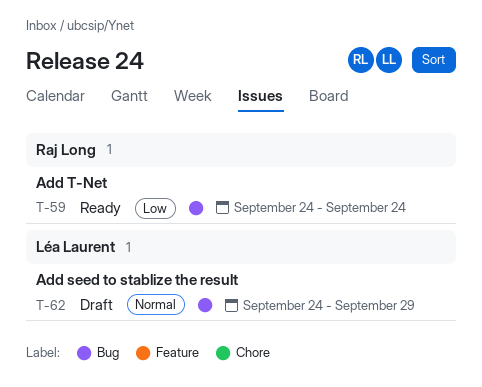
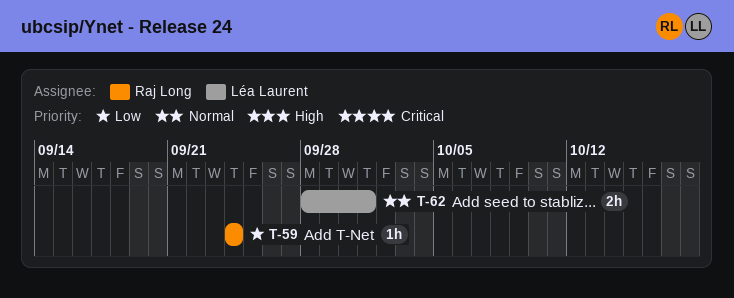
T-62, start: Sep 24 -> Sep 28
T-62, due: Sep 29 -> Oct 1

